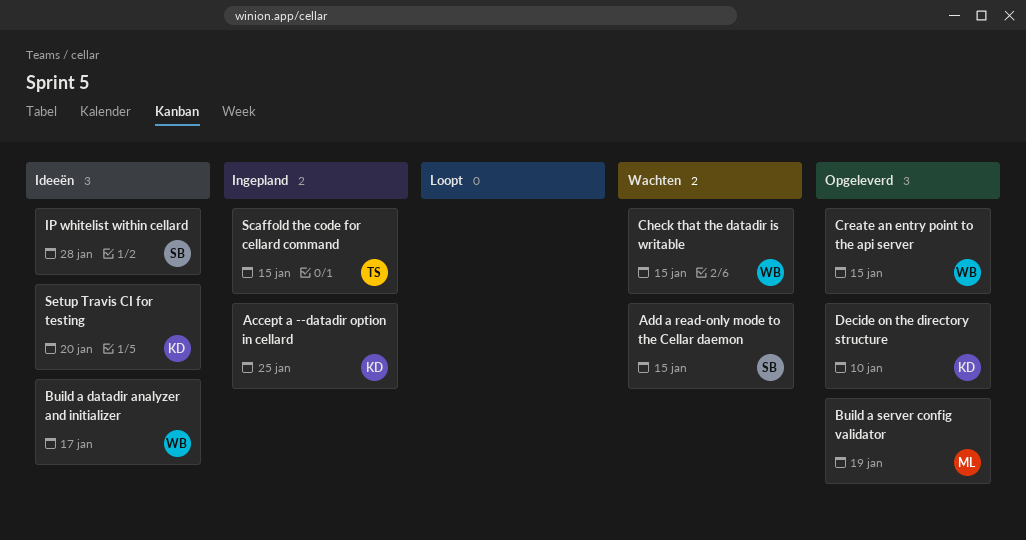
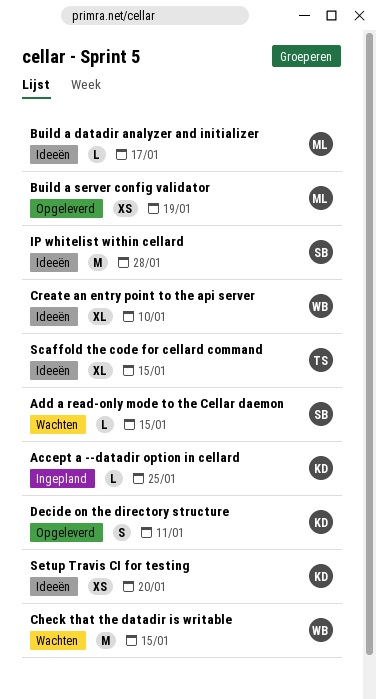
Build a datadir analyzer and initializer, owner: WB -> ML
Create an entry point to the api server, status: Opgeleverd -> Ideeën
Create an entry point to the api server, due: Jan 15 -> Jan 10
Decide on the directory structure, due: Jan 10 -> Jan 11
Scaffold the code for cellard command, status: Ingepland -> Ideeën

